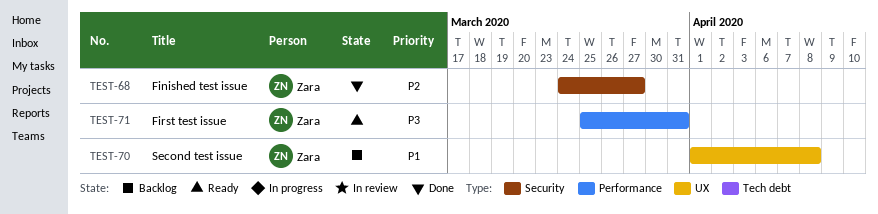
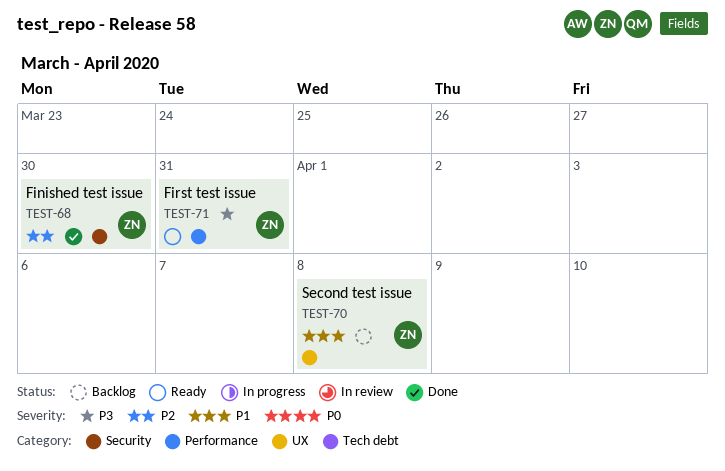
TEST-68, due: Mar 27 -> Mar 30

